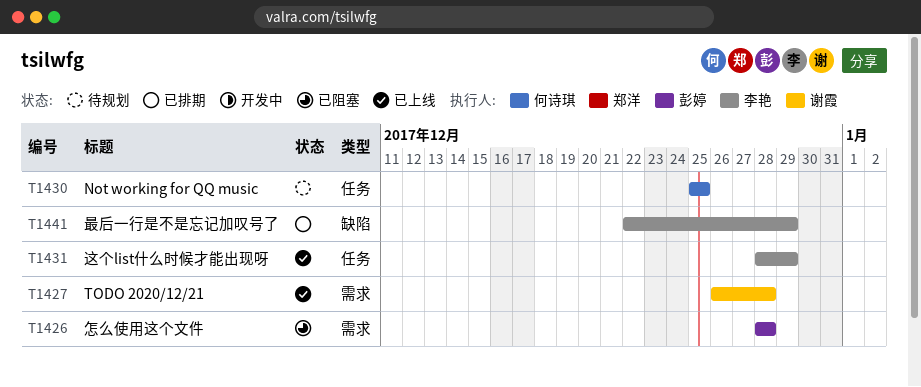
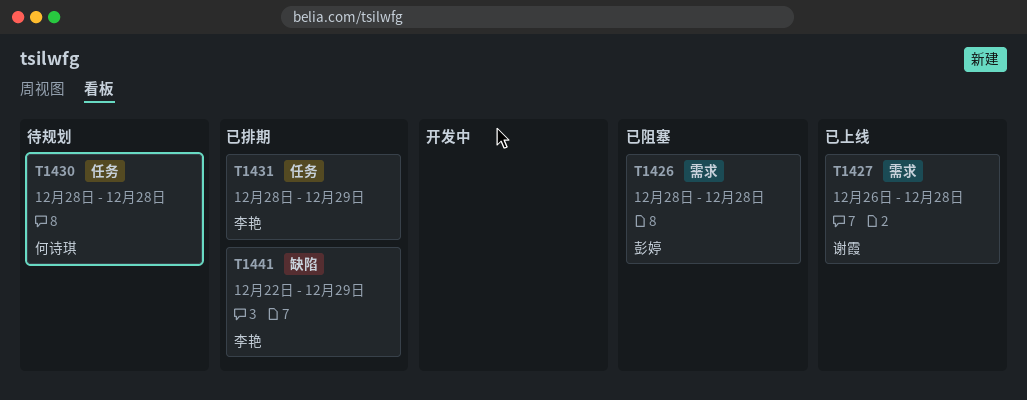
T1430, start: Dec 25 -> Dec 28
T1430, due: Dec 25 -> Dec 28
T1431, status: 已上线 -> 已排期

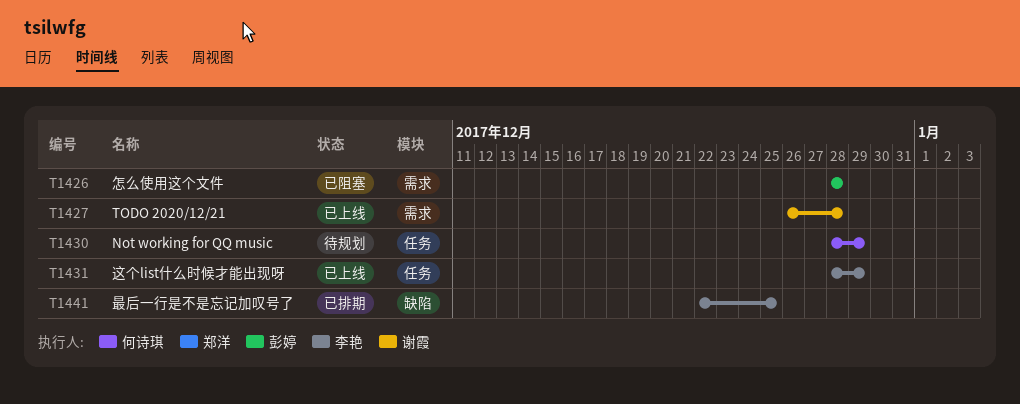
T1430, due: Dec 28 -> Dec 29
T1431, status: 已排期 -> 已上线
T1441, due: Dec 29 -> Dec 25

